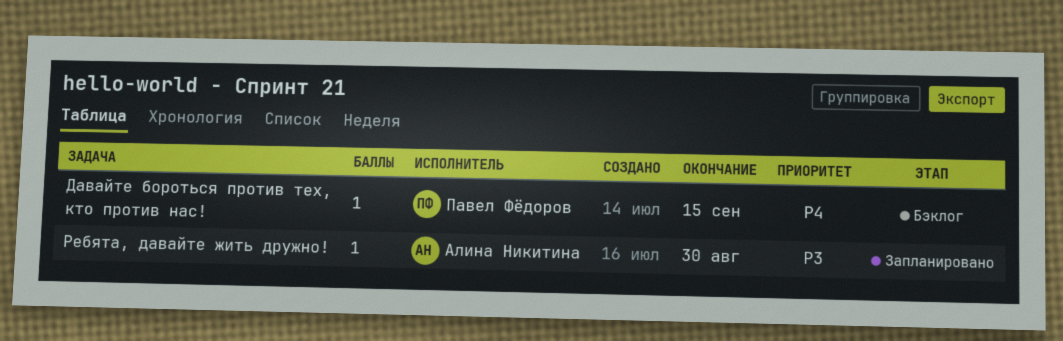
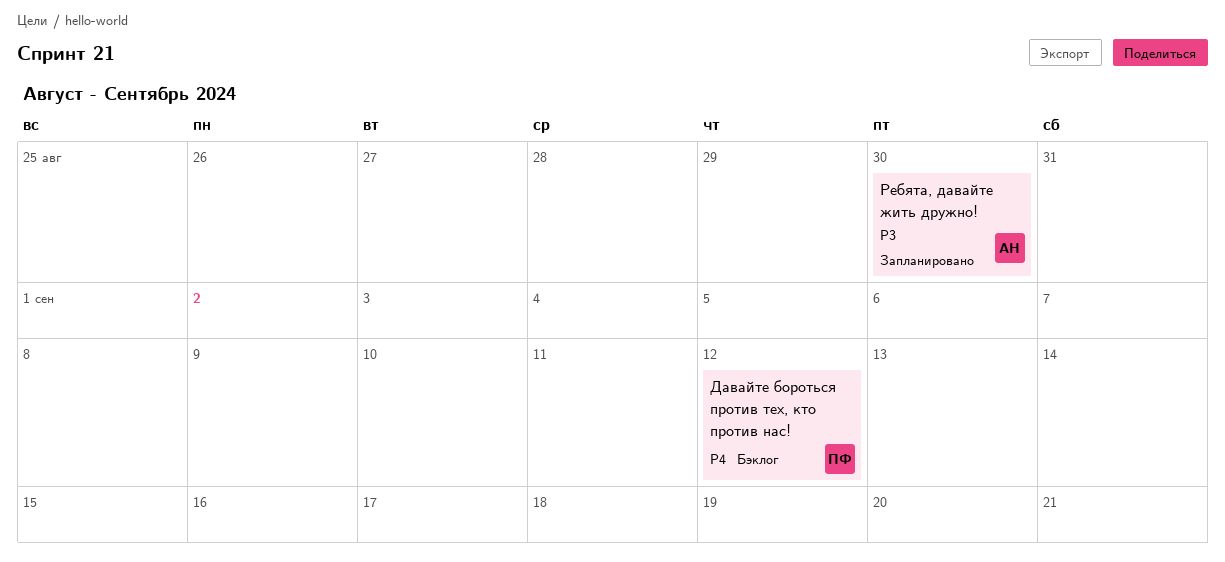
Давайте бороться против тех, кто против нас!, due: Sep 15 -> Sep 12

